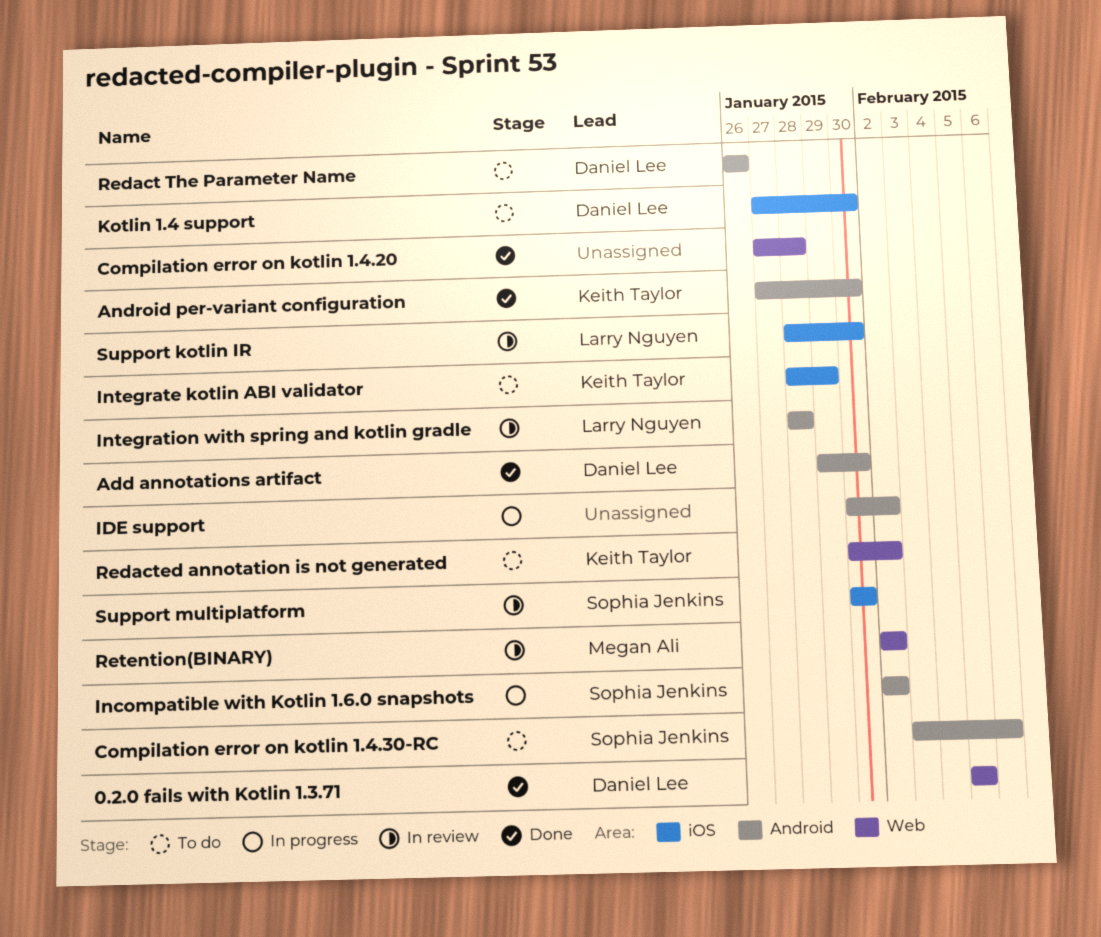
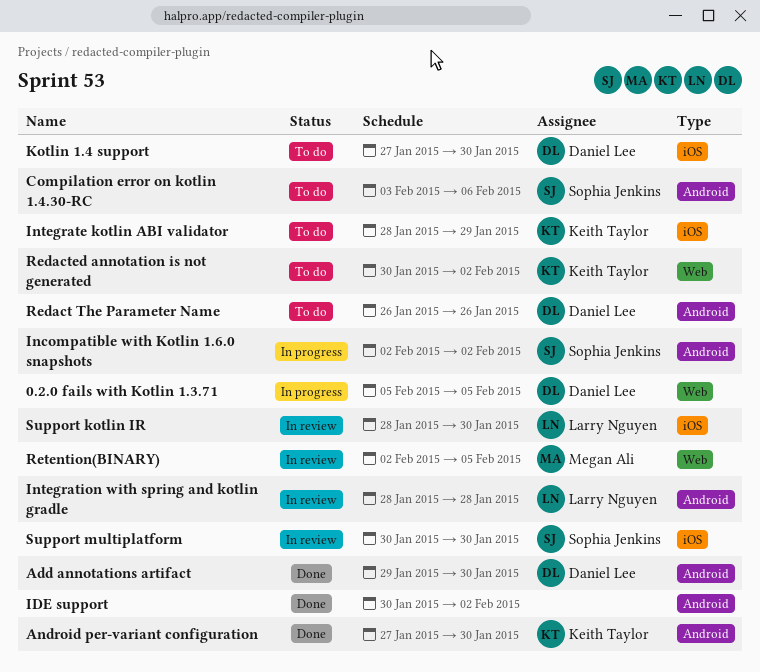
0.2.0 fails with Kotlin 1.3.71, status: Done -> In progress
Compilation error on kotlin 1.4.20: present -> none
IDE support, status: In progress -> Done
Retention(BINARY), due: Feb 2 -> Feb 5

